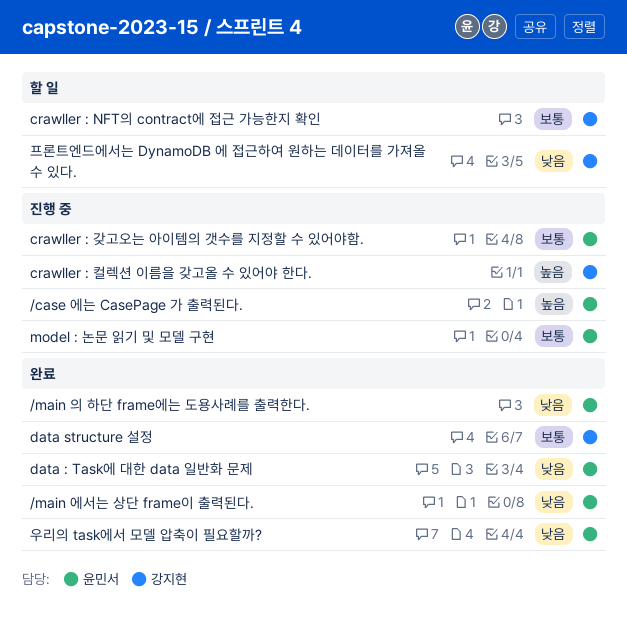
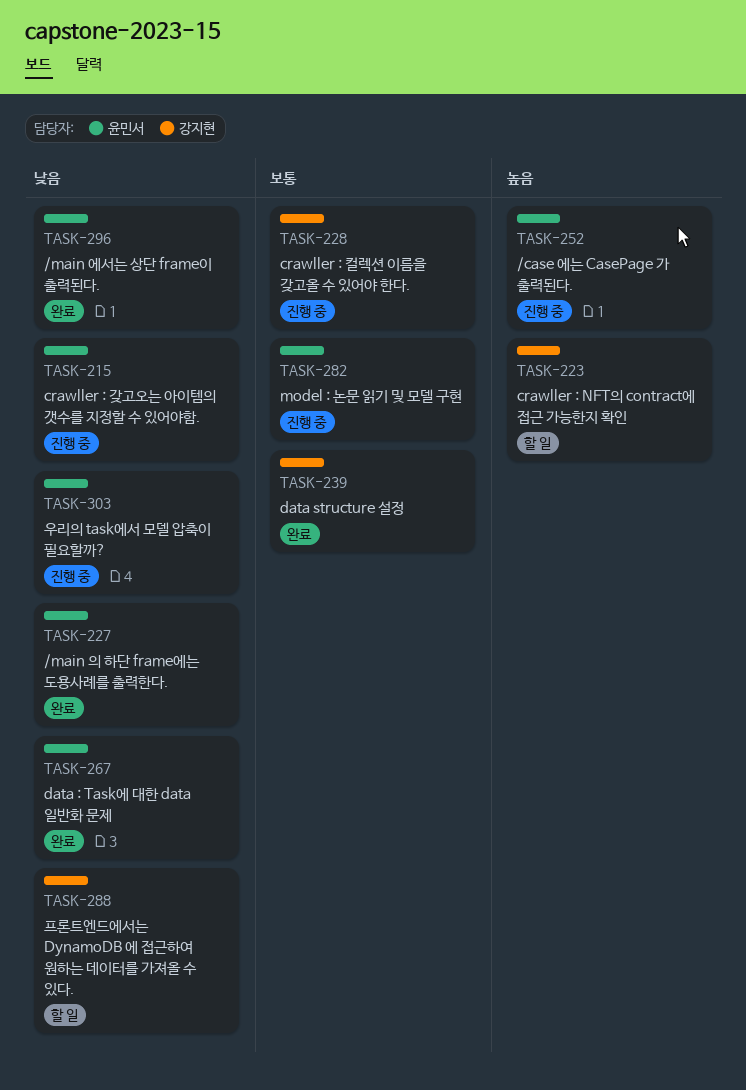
crawller : NFT의 contract에 접근 가능한지 확인, priority: 보통 -> 높음
crawller : 갖고오는 아이템의 갯수를 지정할 수 있어야함., priority: 보통 -> 낮음
crawller : 컬렉션 이름을 갖고올 수 있어야 한다., priority: 높음 -> 보통
우리의 task에서 모델 압축이 필요할까?, status: 완료 -> 진행 중

